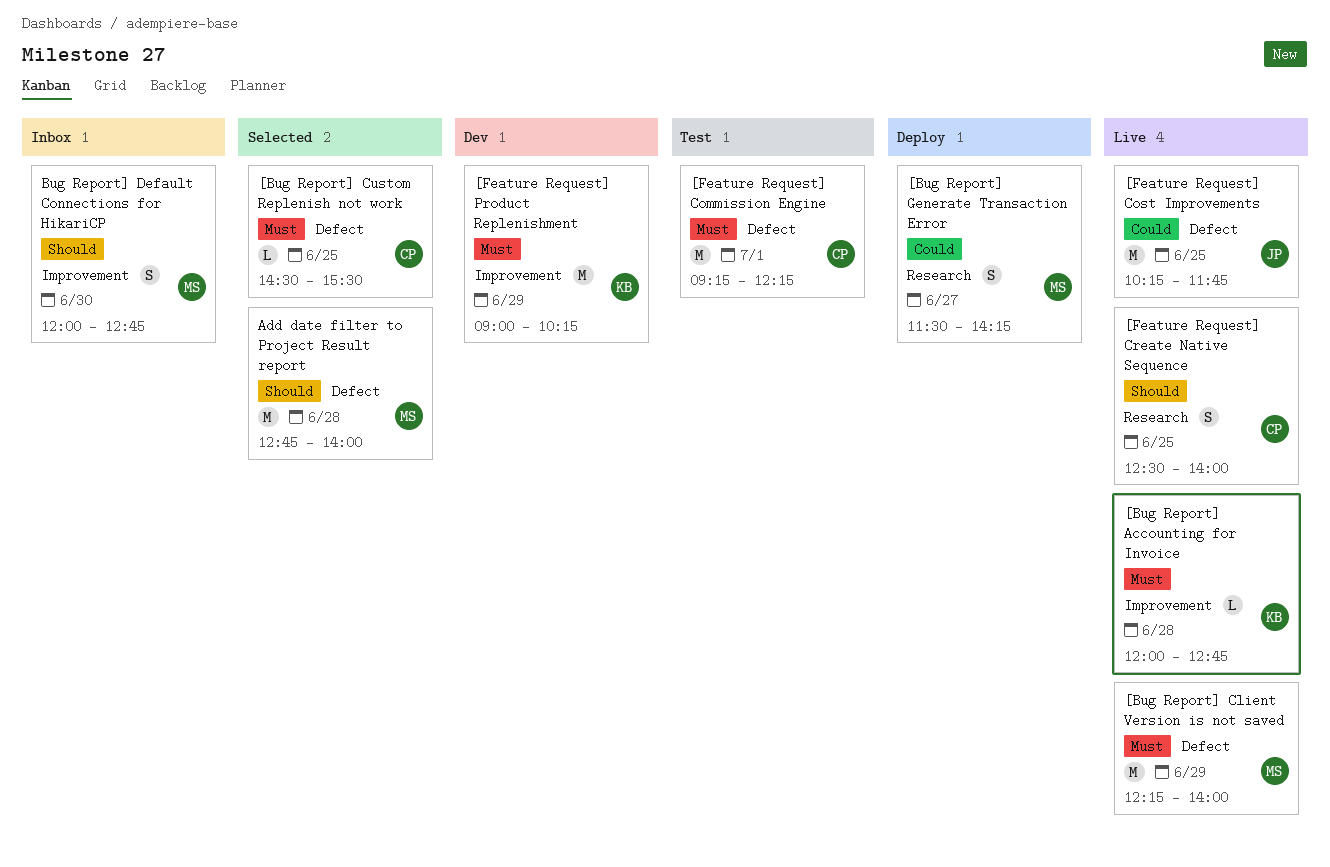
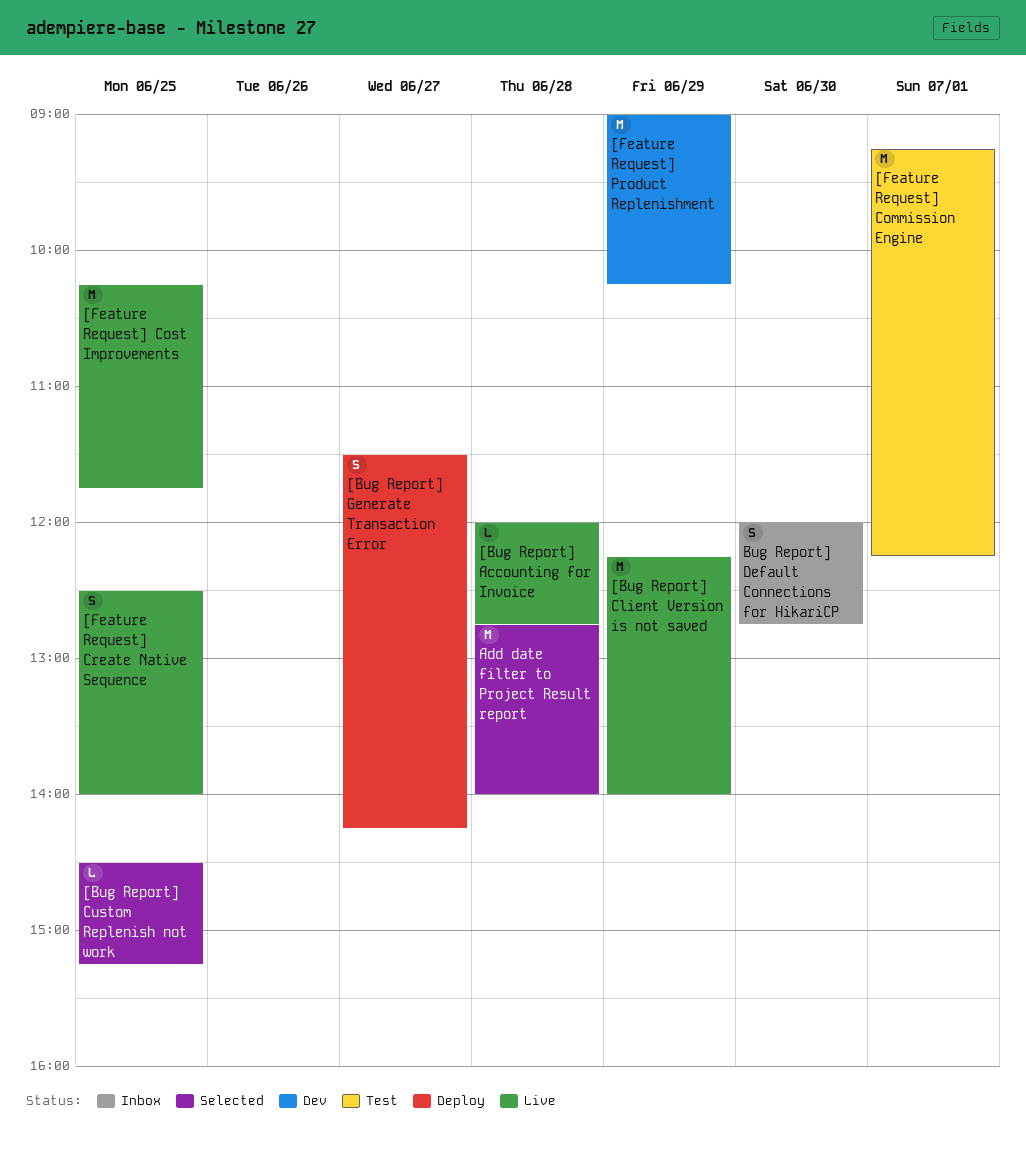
[Bug Report] Custom Replenish not work, ends: 15:30 -> 15:15

